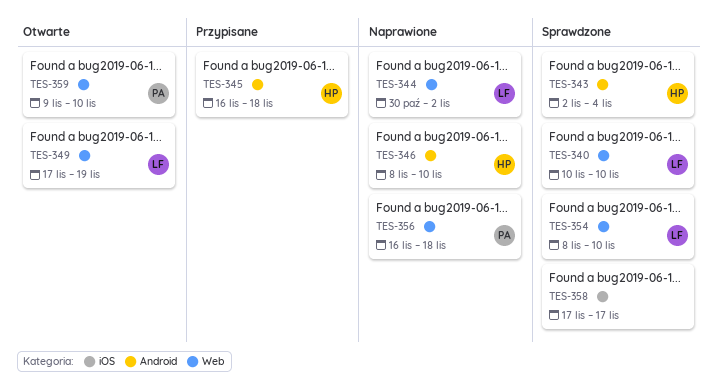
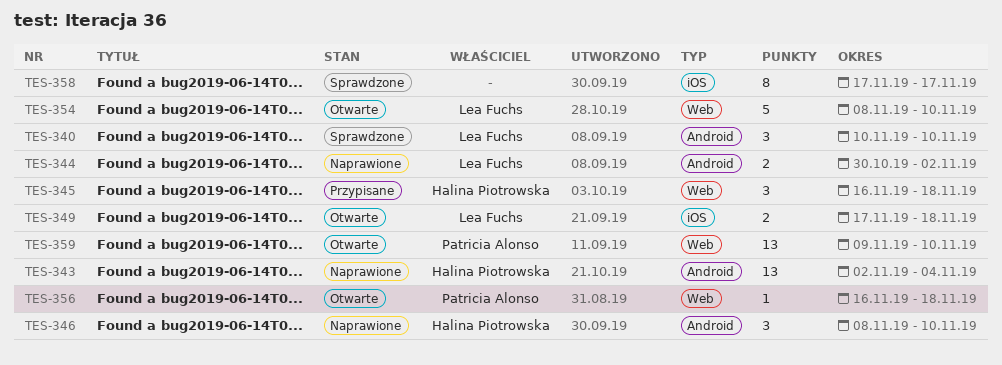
TES-340, label: Web -> Android
TES-343, status: Sprawdzone -> Naprawione
TES-344, label: Web -> Android
TES-345, label: Android -> Web
TES-349, label: Web -> iOS
TES-349, due: Nov 19 -> Nov 18
TES-354, status: Sprawdzone -> Otwarte
TES-356, status: Naprawione -> Otwarte

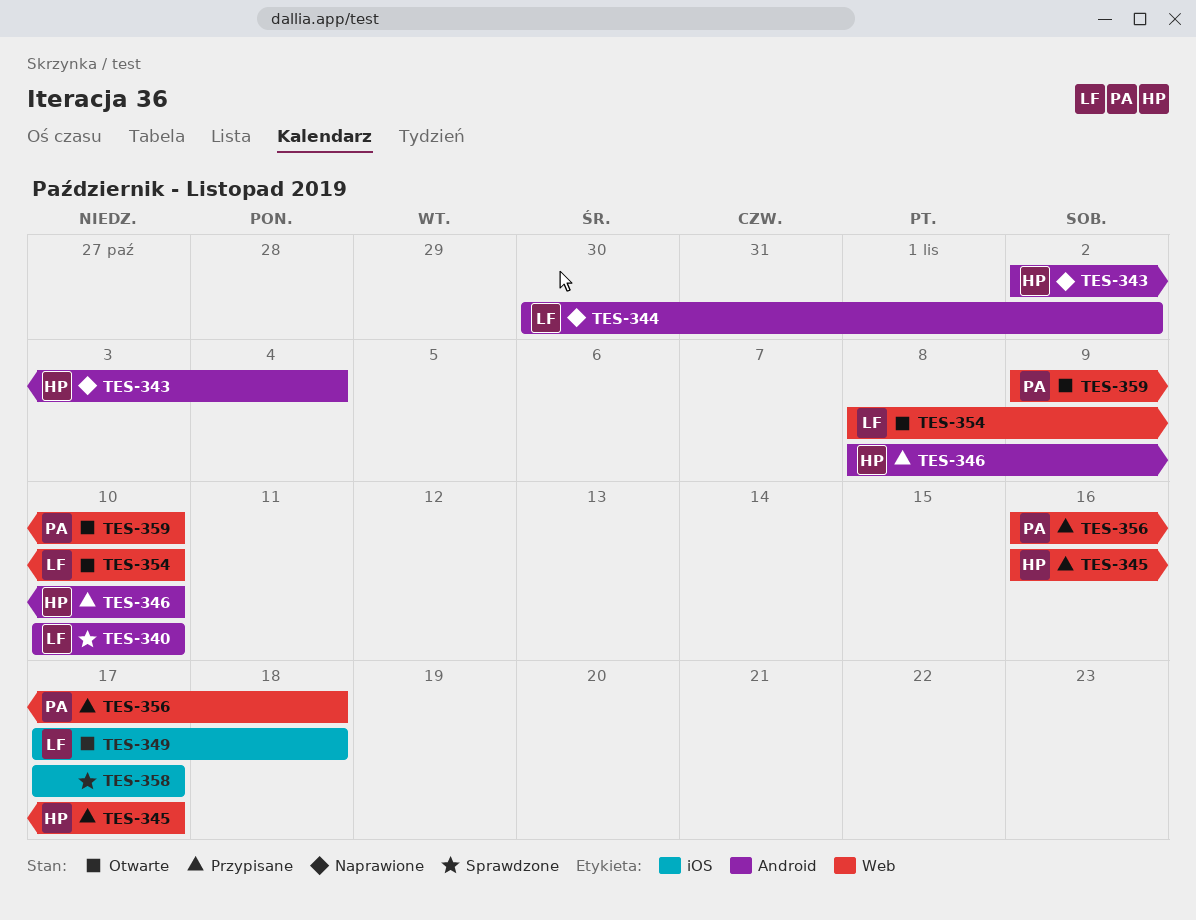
TES-345, due: Nov 18 -> Nov 17
TES-346, status: Naprawione -> Przypisane
TES-356, status: Otwarte -> Przypisane

